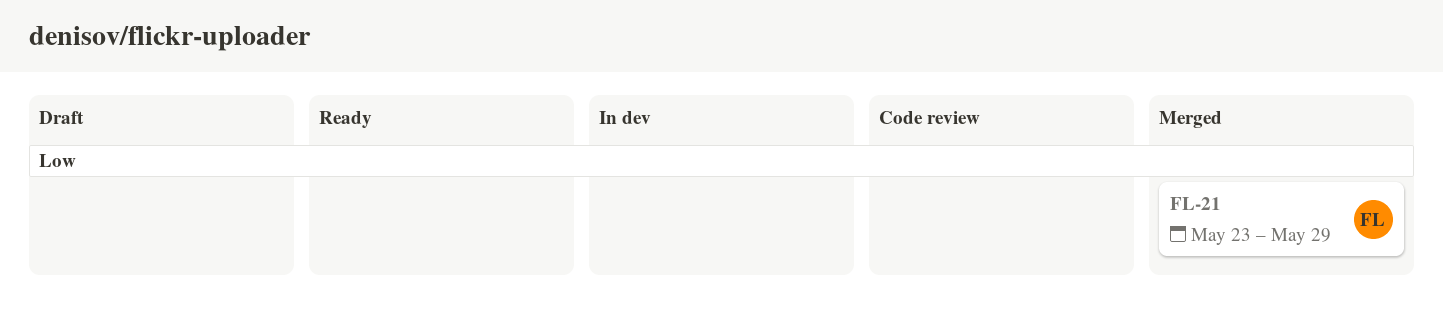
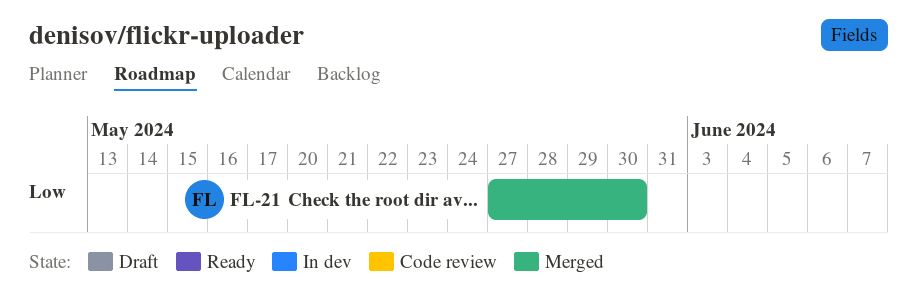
FL-21, start: May 23 -> May 27
FL-21, due: May 29 -> May 30

